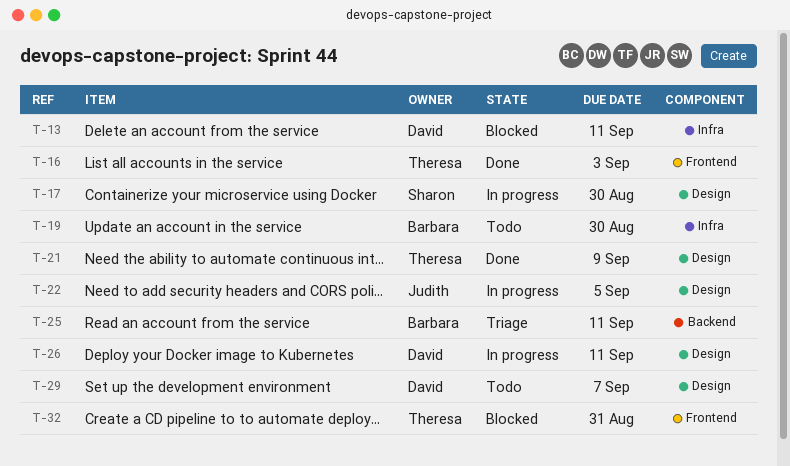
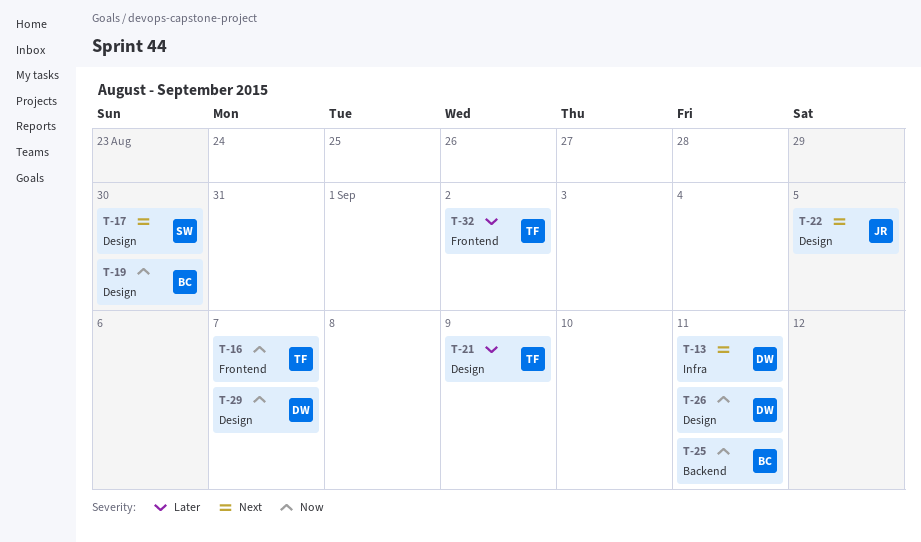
T-16, due: Sep 3 -> Sep 7
T-19, label: Infra -> Design
T-32, due: Aug 31 -> Sep 2

